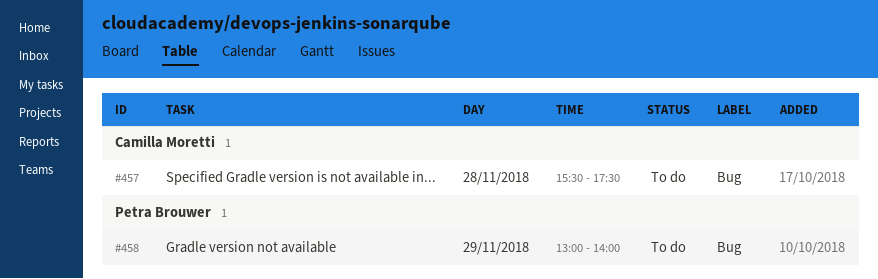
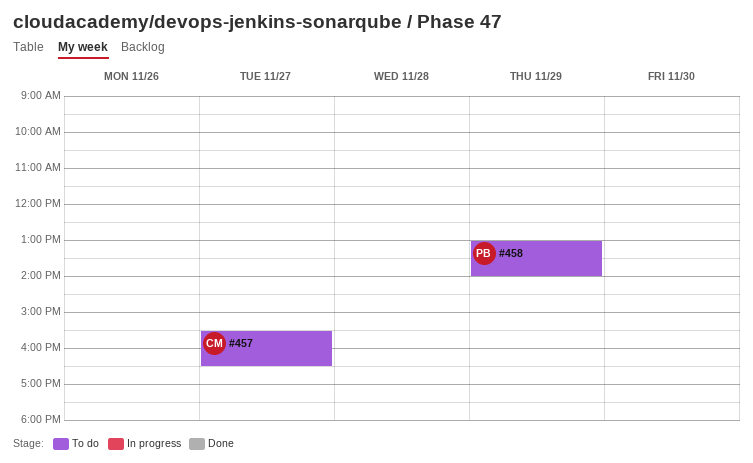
#457, day: Nov 28 -> Nov 27
#457, ends: 17:30 -> 16:30

